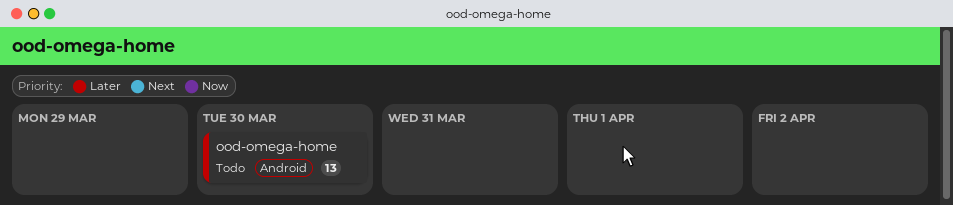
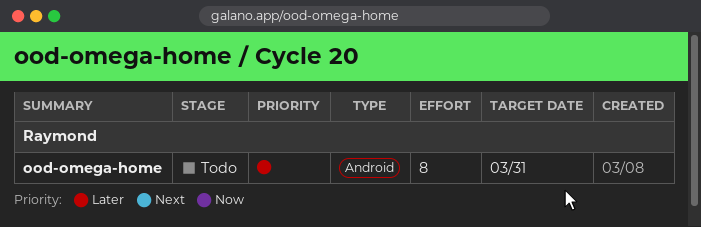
ood-omega-home, estimate: 13 -> 8
ood-omega-home, due: Mar 30 -> Mar 31

